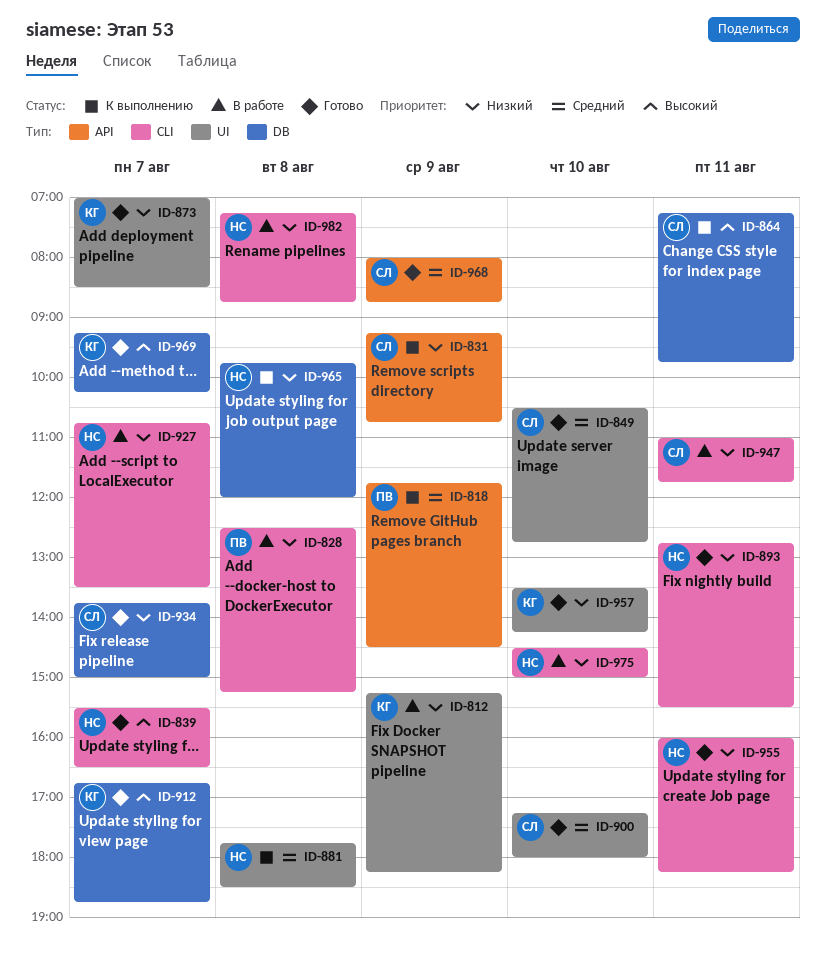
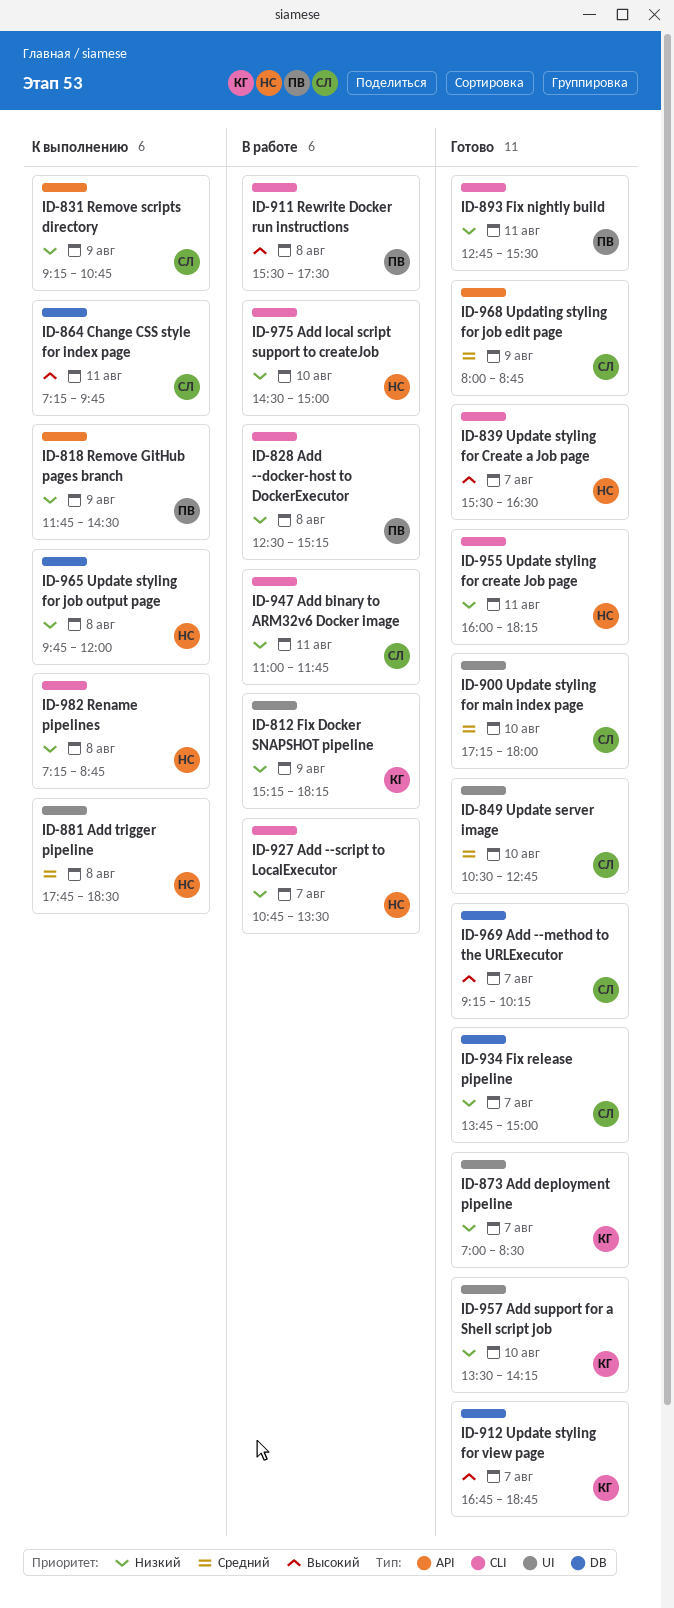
ID-818, priority: Средний -> Низкий
ID-893, owner: НС -> ПВ
ID-911: none -> present
ID-969, owner: КГ -> СЛ
ID-982, status: В работе -> К выполнению

